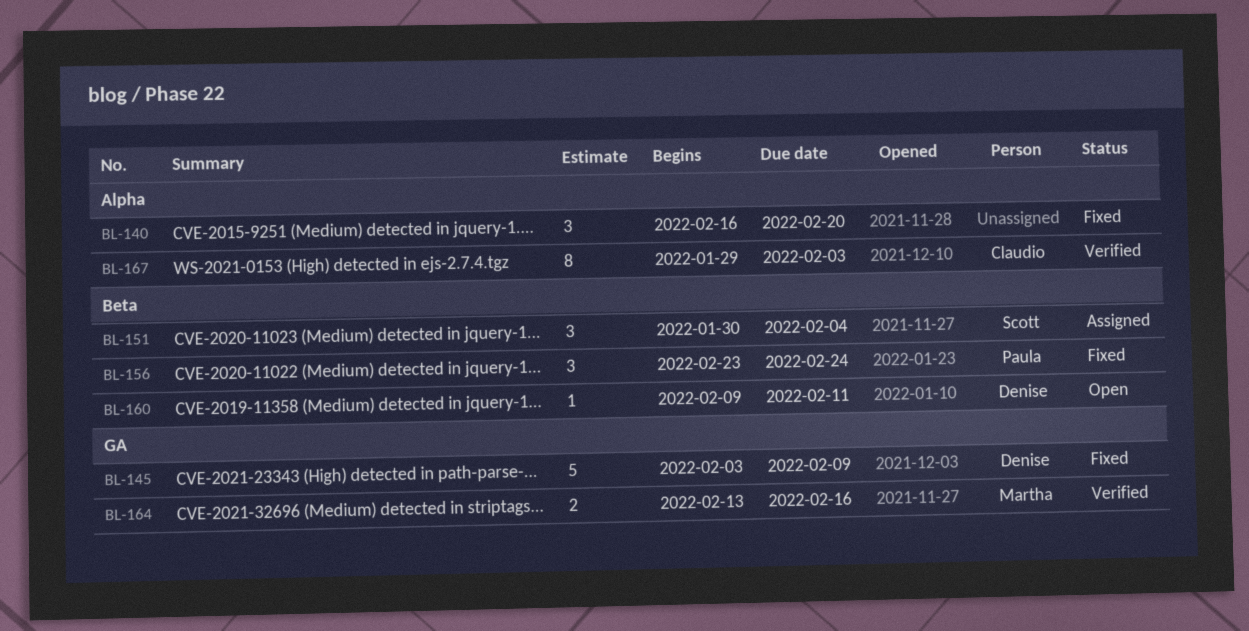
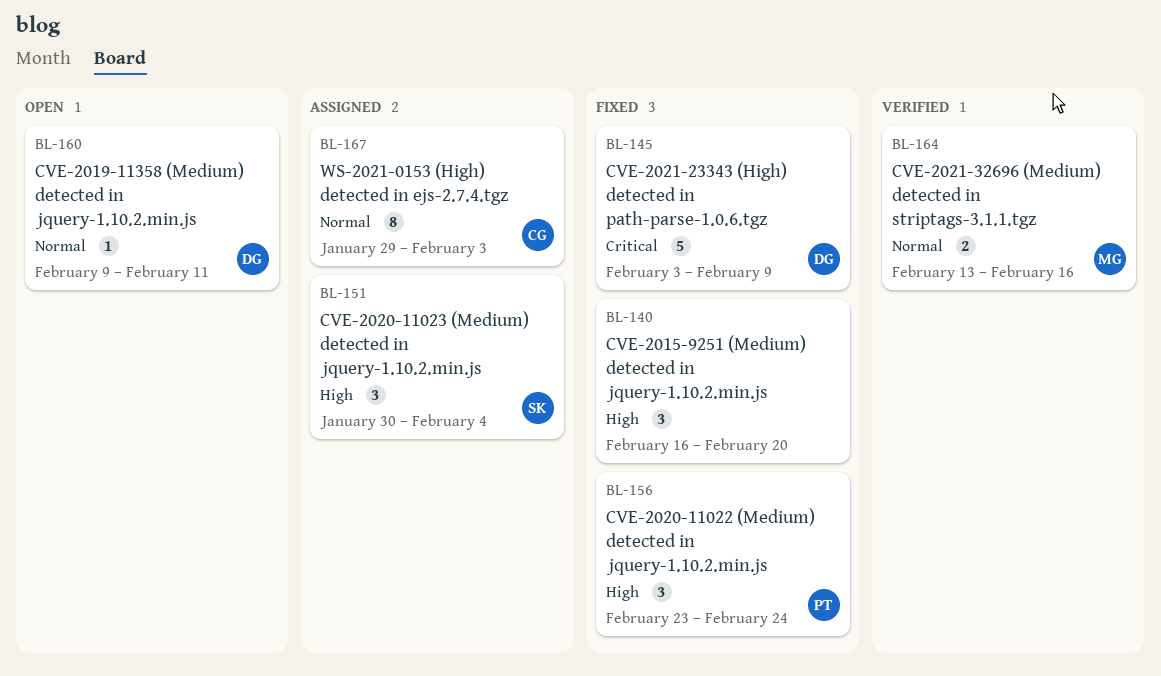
BL-167, status: Verified -> Assigned

